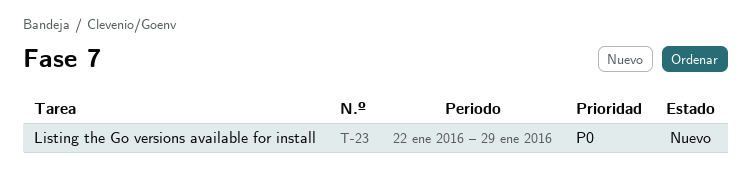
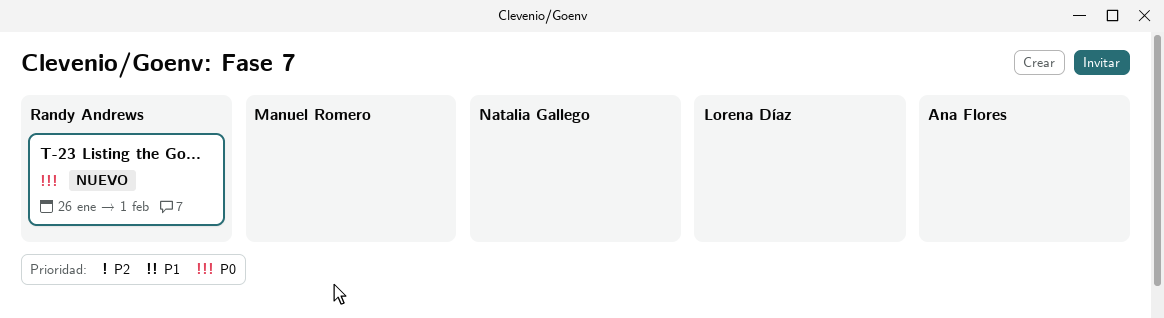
T-23, start: Jan 22 -> Jan 26
T-23, due: Jan 29 -> Feb 1

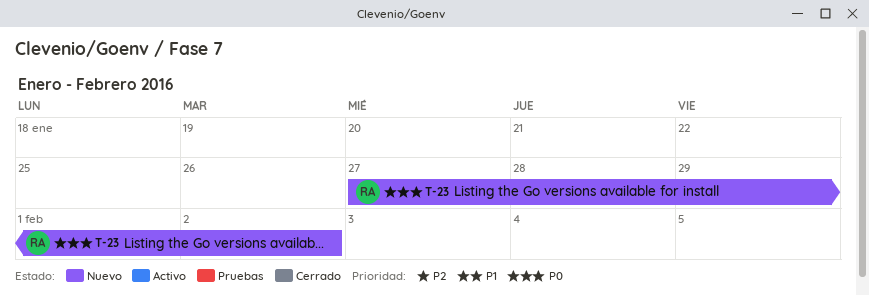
T-23, start: Jan 26 -> Jan 27
T-23, due: Feb 1 -> Feb 2

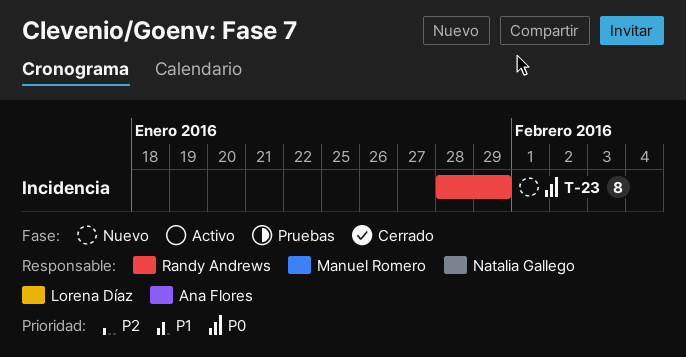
T-23, start: Jan 27 -> Jan 28
T-23, due: Feb 2 -> Jan 29

